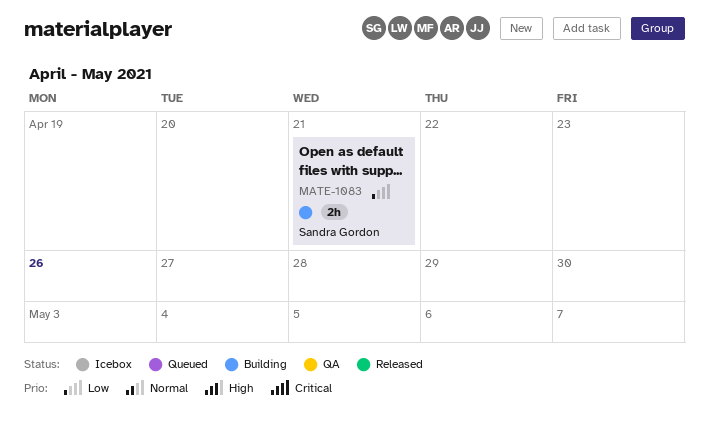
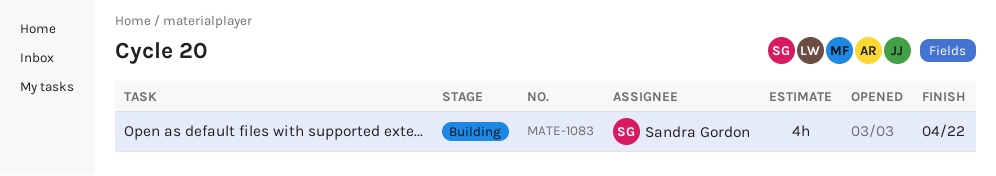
MATE-1083, estimate: 2h -> 4h
MATE-1083, due: Apr 21 -> Apr 22

